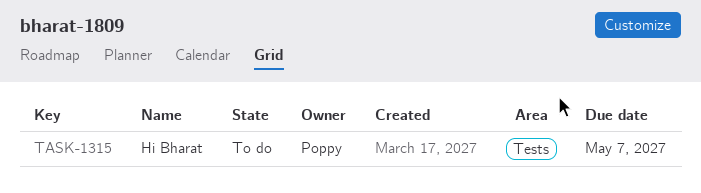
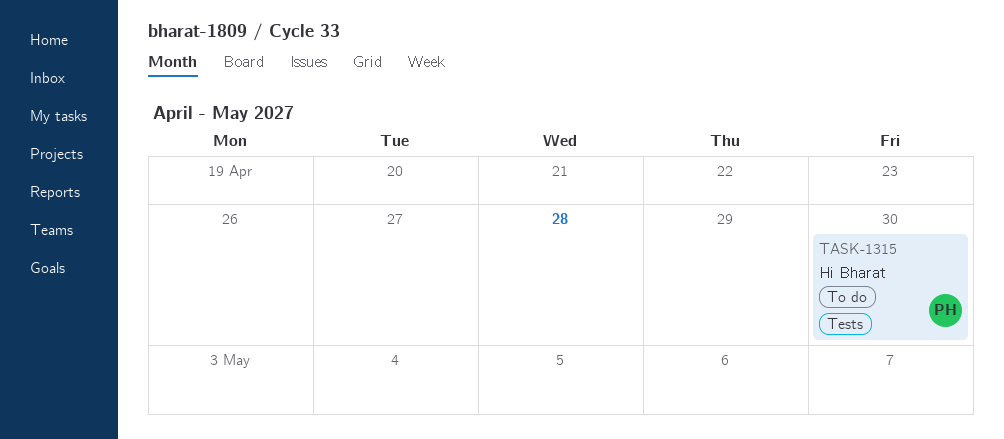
TASK-1315, due: May 7 -> Apr 30

